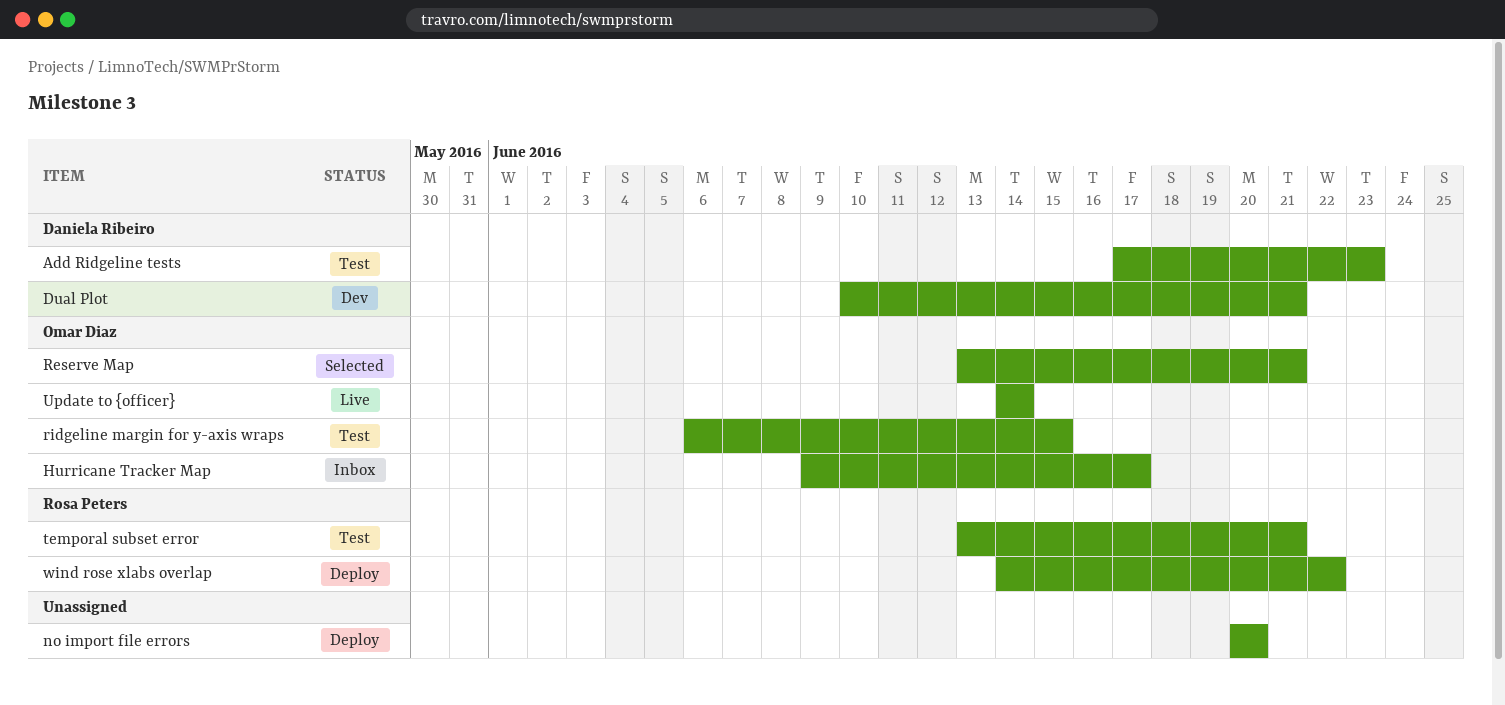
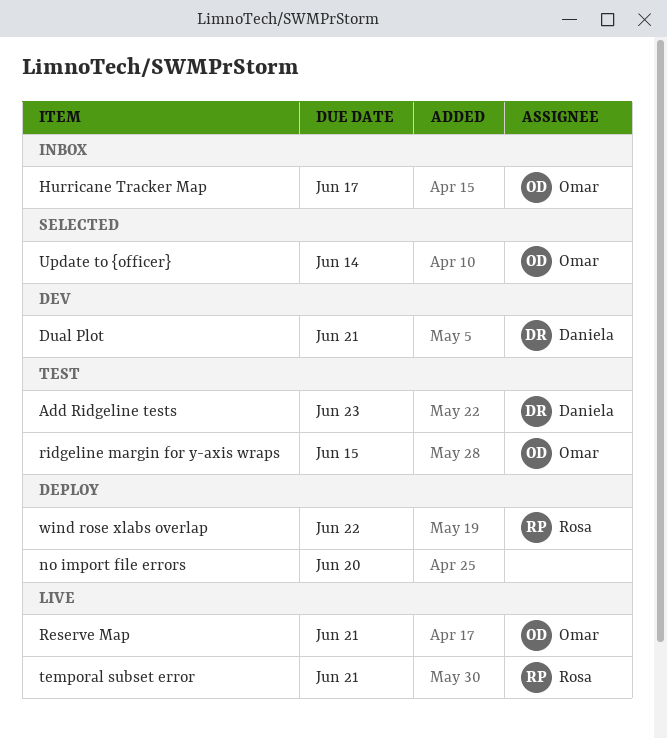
Reserve Map, status: Selected -> Live
temporal subset error, status: Test -> Live
Update to {officer}, status: Live -> Selected

